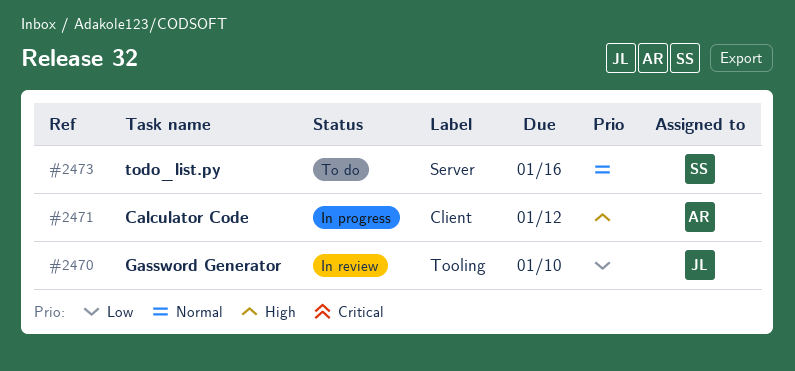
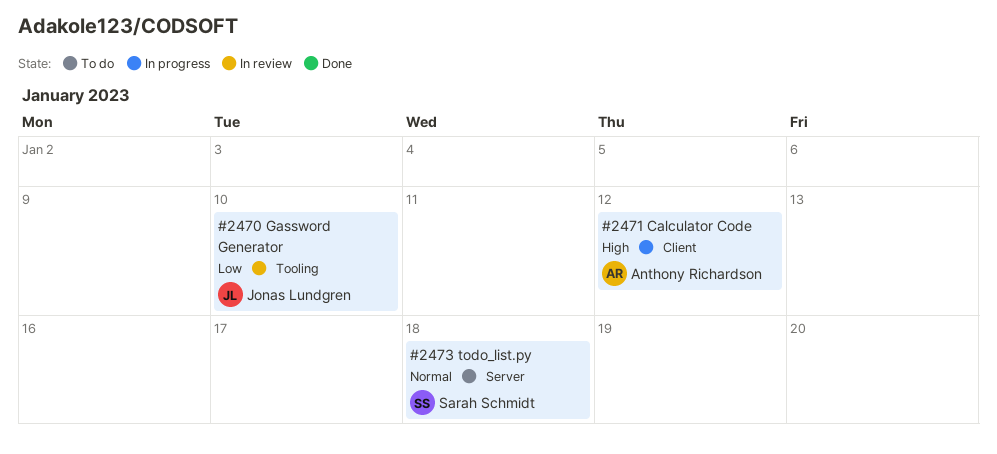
#2473, due: Jan 16 -> Jan 18

